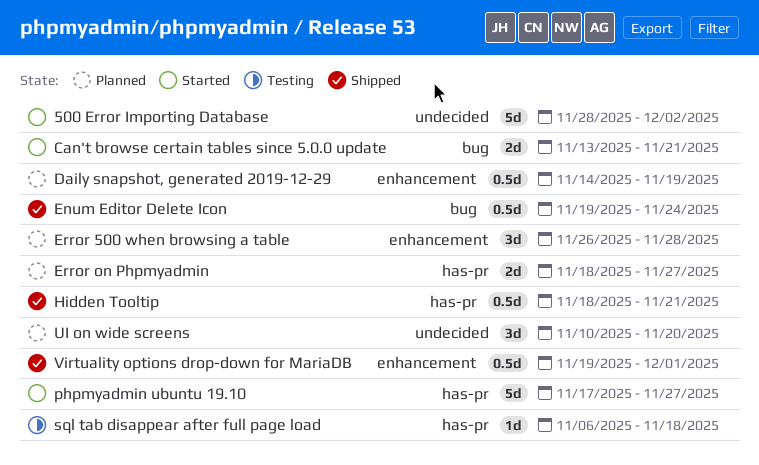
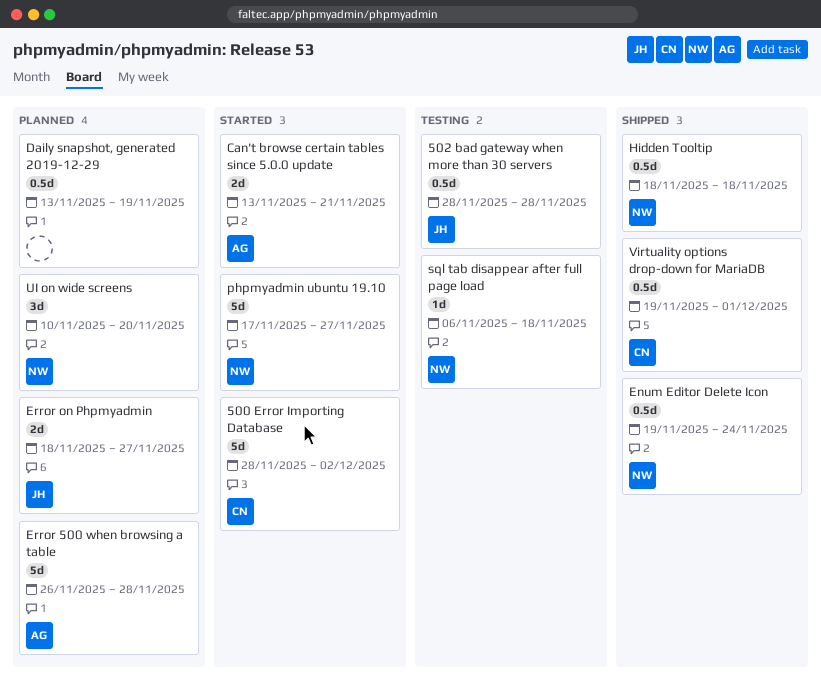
502 bad gateway when more than 30 servers: none -> present
Daily snapshot, generated 2019-12-29, start: Nov 14 -> Nov 13
Error 500 when browsing a table, estimate: 3d -> 5d
Hidden Tooltip, due: Nov 21 -> Nov 18

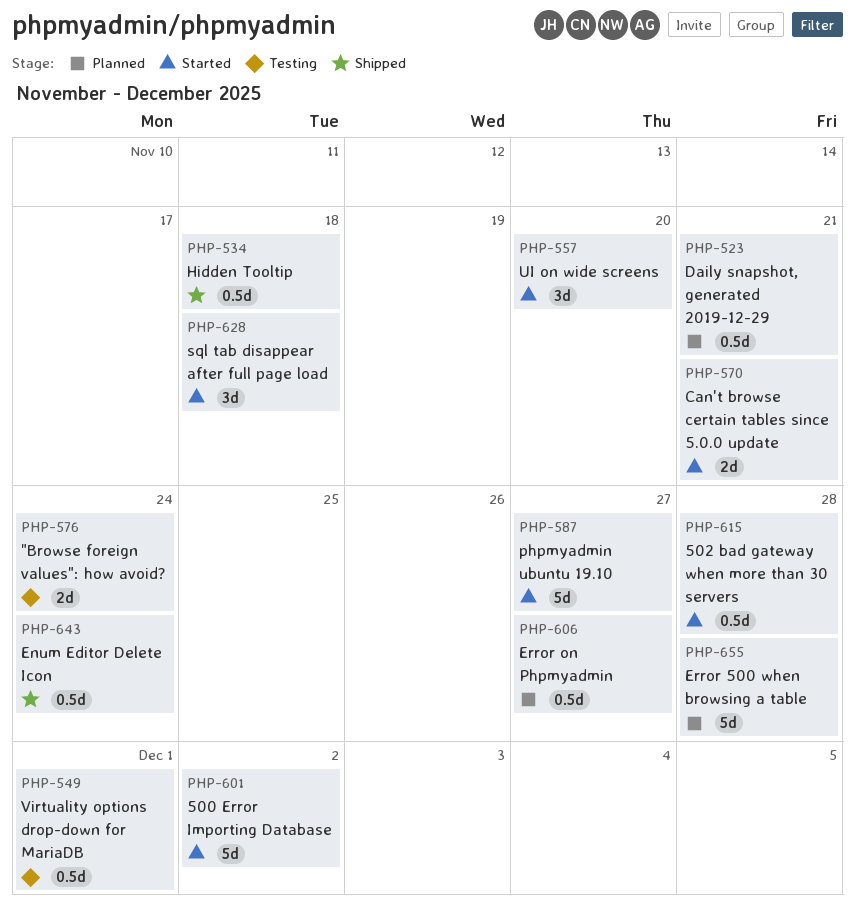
"Browse foreign values": how avoid?: none -> present
502 bad gateway when more than 30 servers, status: Testing -> Started
Daily snapshot, generated 2019-12-29, due: Nov 19 -> Nov 21
Error on Phpmyadmin, estimate: 2d -> 0.5d
sql tab disappear after full page load, status: Testing -> Started
sql tab disappear after full page load, estimate: 1d -> 3d
UI on wide screens, status: Planned -> Started
Virtuality options drop-down for MariaDB, status: Shipped -> Testing

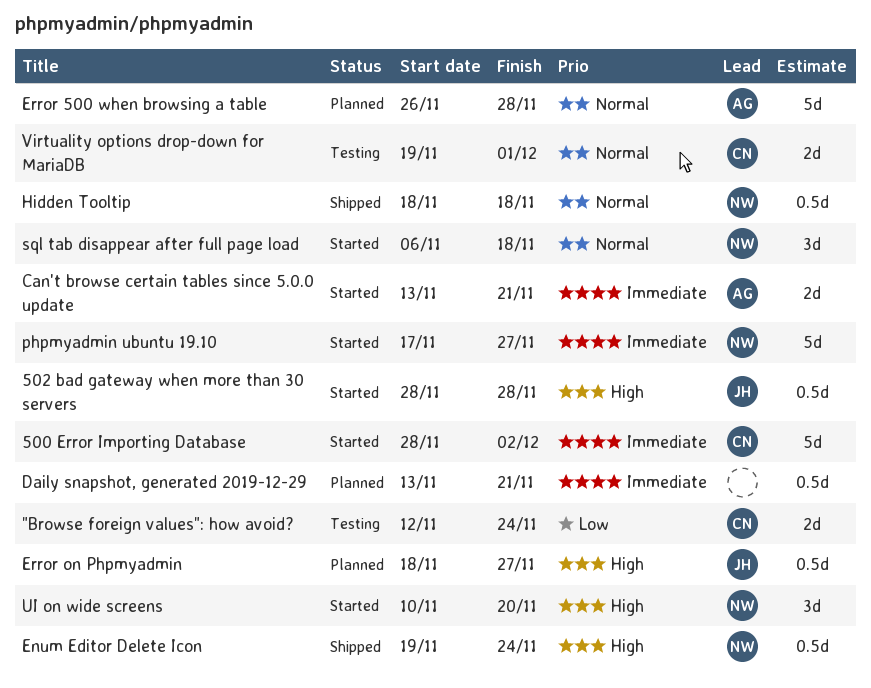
Virtuality options drop-down for MariaDB, estimate: 0.5d -> 2d

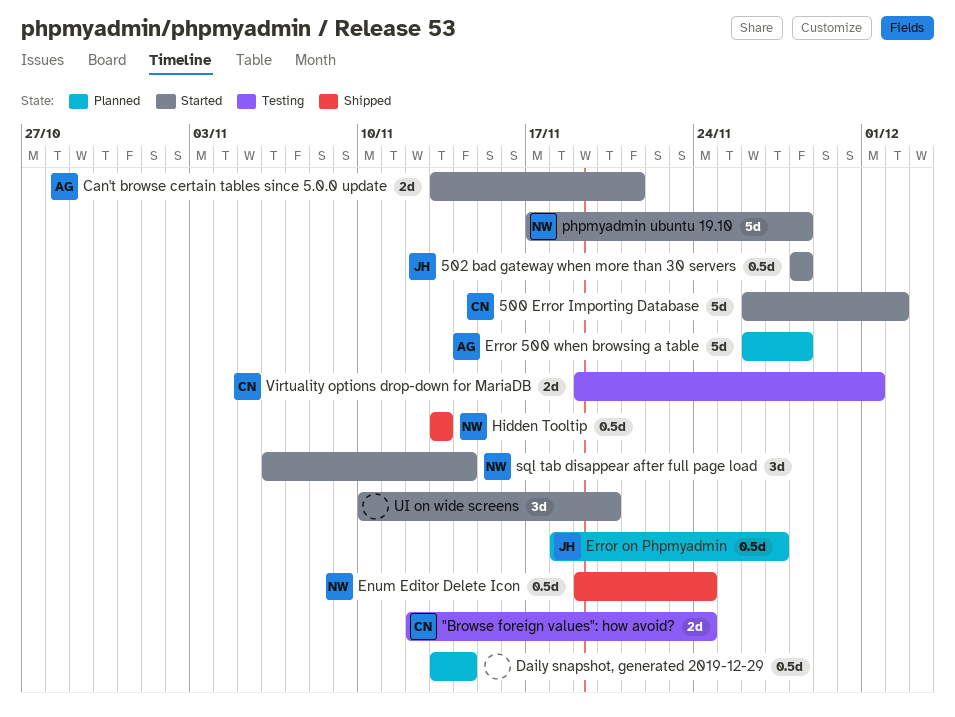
500 Error Importing Database, start: Nov 28 -> Nov 26
Daily snapshot, generated 2019-12-29, due: Nov 21 -> Nov 14
Hidden Tooltip, start: Nov 18 -> Nov 13
Hidden Tooltip, due: Nov 18 -> Nov 13
phpmyadmin ubuntu 19.10, due: Nov 27 -> Nov 28
sql tab disappear after full page load, due: Nov 18 -> Nov 14
UI on wide screens, owner: NW -> none

